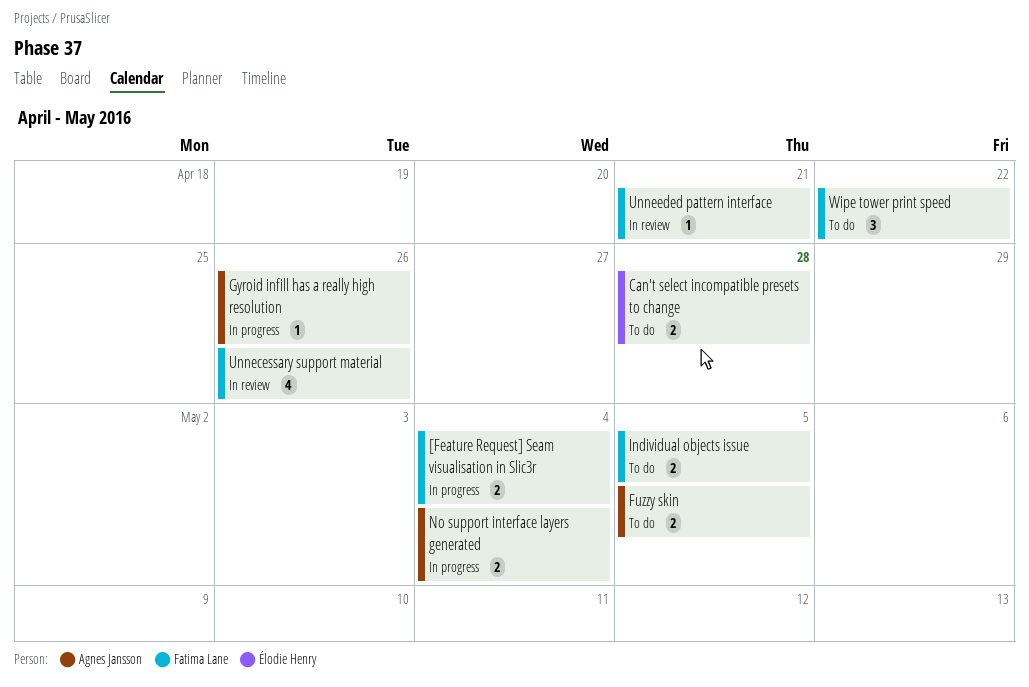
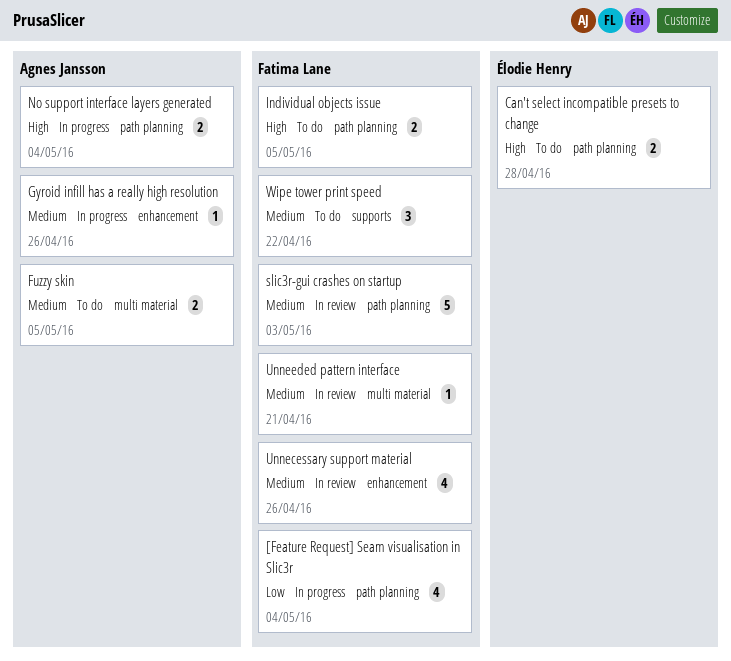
[Feature Request] Seam visualisation in Slic3r, estimate: 2 -> 4
slic3r-gui crashes on startup: none -> present

